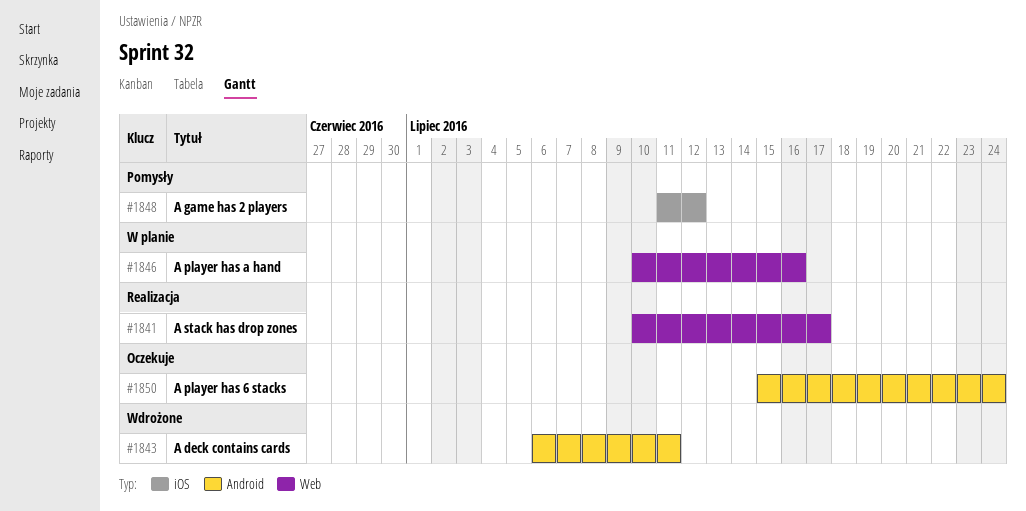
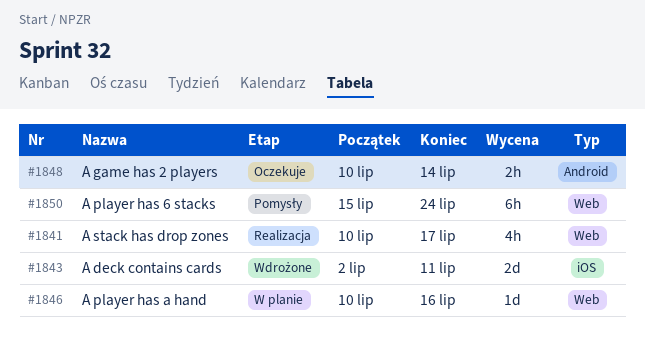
#1843, label: Android -> iOS
#1843, start: Jul 6 -> Jul 2
#1848, status: Pomysły -> Oczekuje
#1848, label: iOS -> Android
#1848, start: Jul 11 -> Jul 10
#1848, due: Jul 12 -> Jul 14
#1850, status: Oczekuje -> Pomysły
#1850, label: Android -> Web

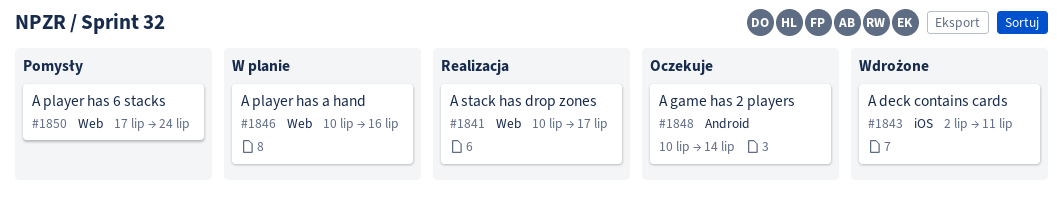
#1850, start: Jul 15 -> Jul 17

